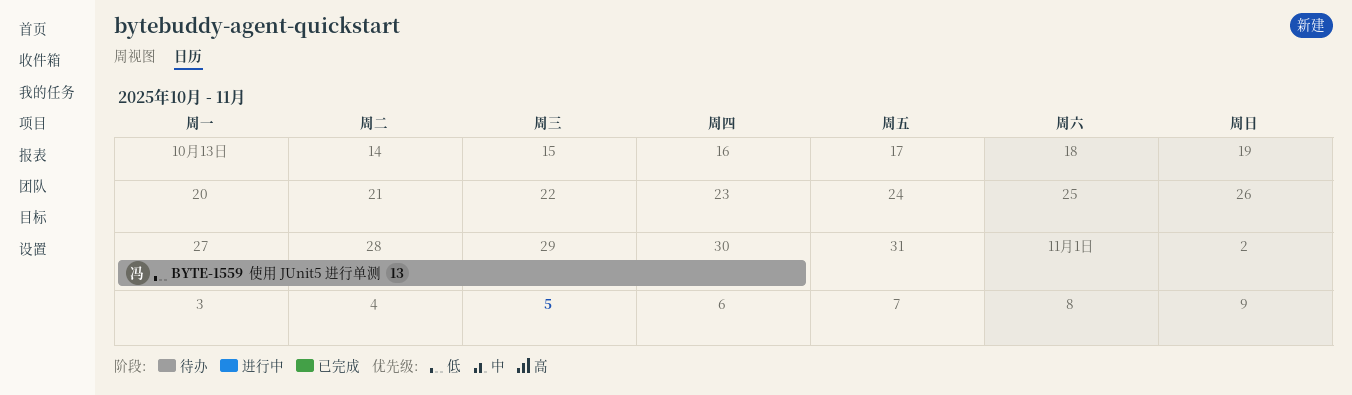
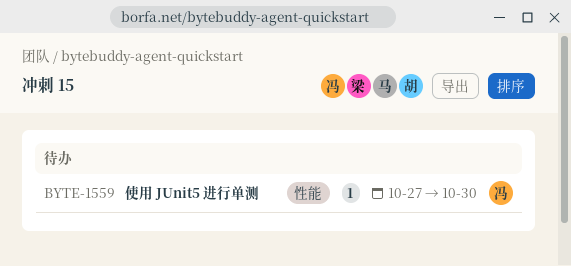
BYTE-1559, estimate: 13 -> 1

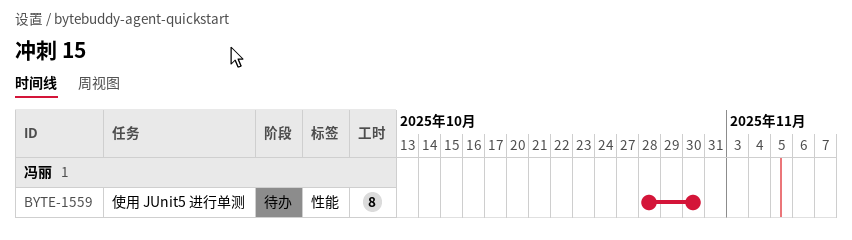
BYTE-1559, estimate: 1 -> 8
BYTE-1559, start: Oct 27 -> Oct 28

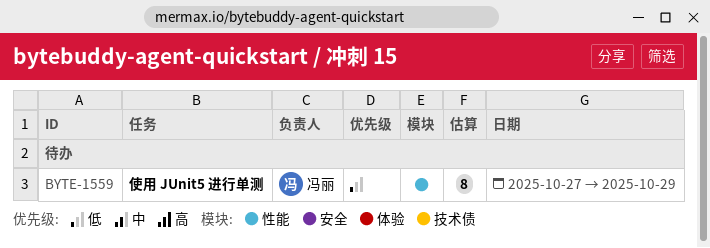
BYTE-1559, start: Oct 28 -> Oct 27
BYTE-1559, due: Oct 30 -> Oct 29

